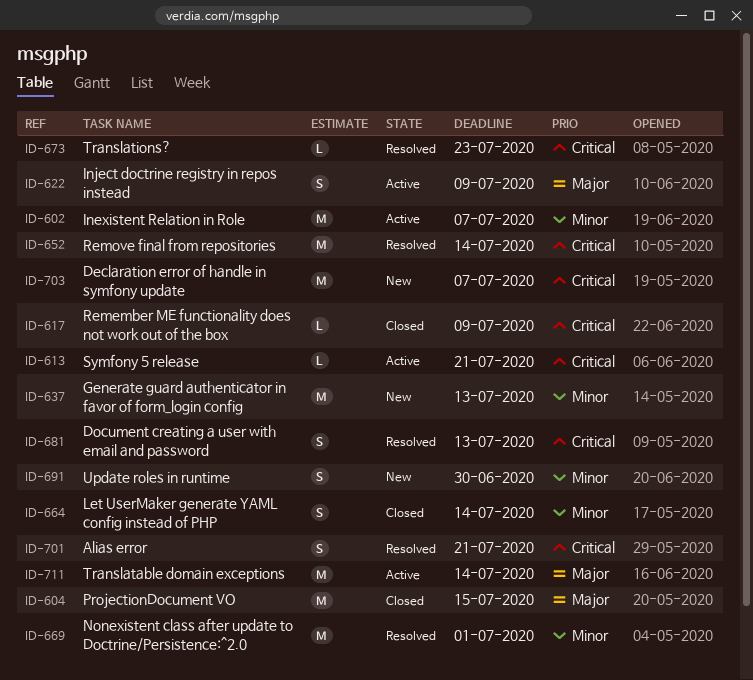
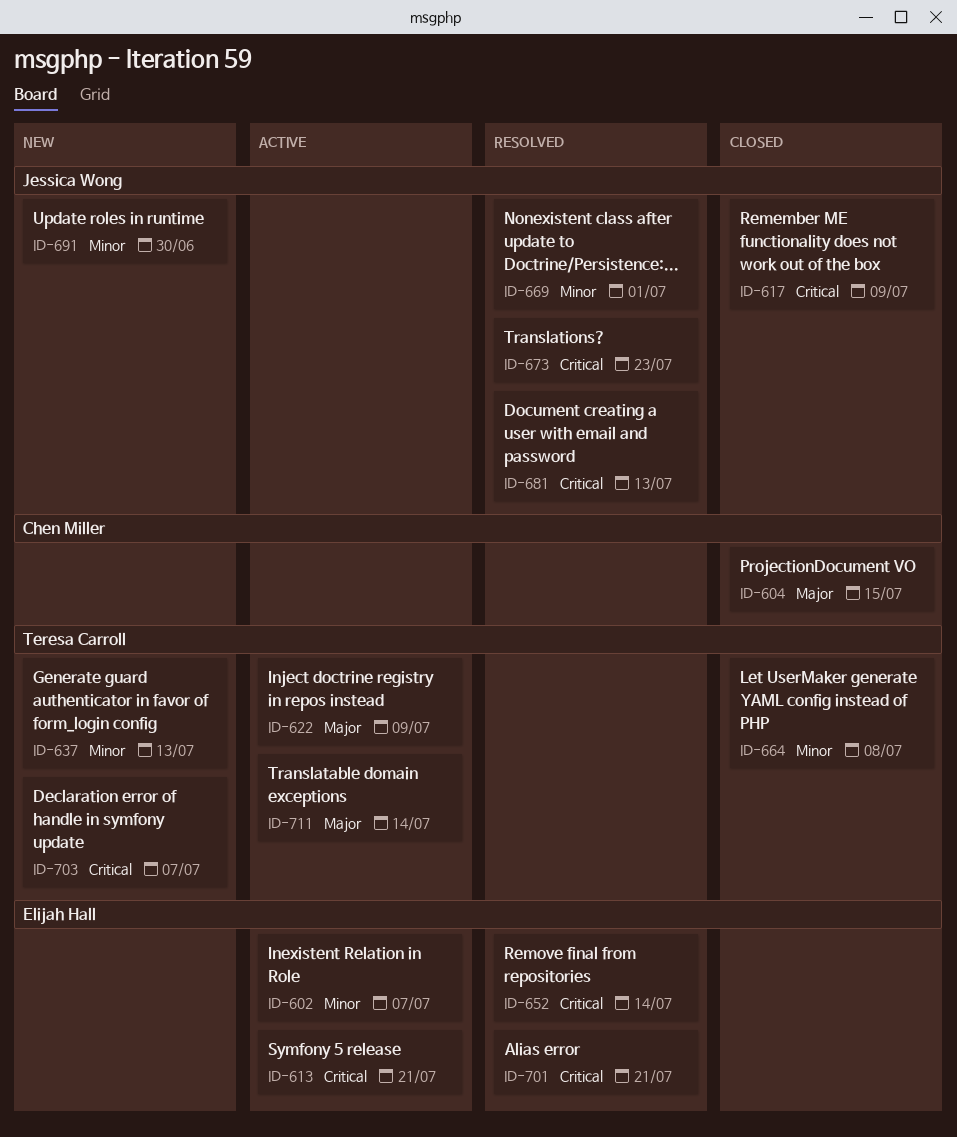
ID-664, due: Jul 14 -> Jul 8

